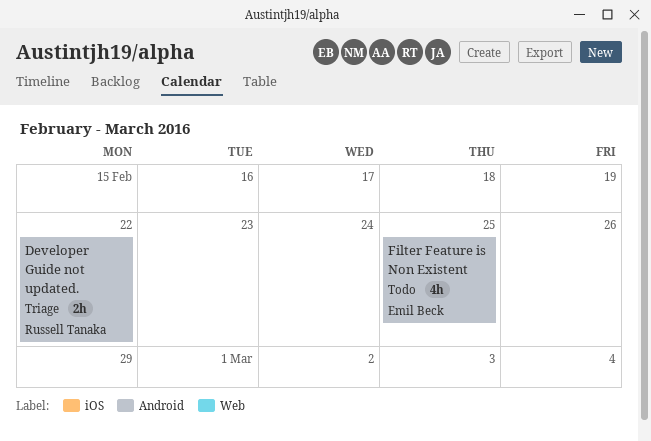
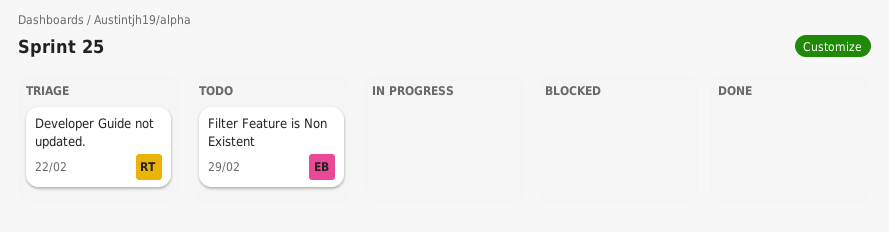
Filter Feature is Non Existent, due: Feb 25 -> Feb 29

